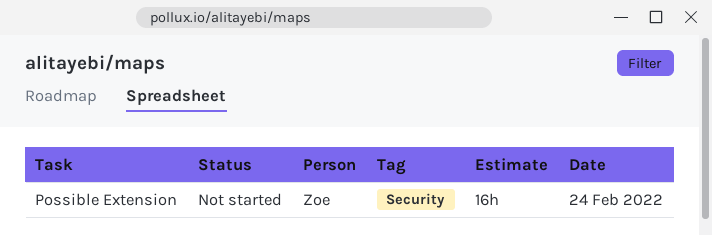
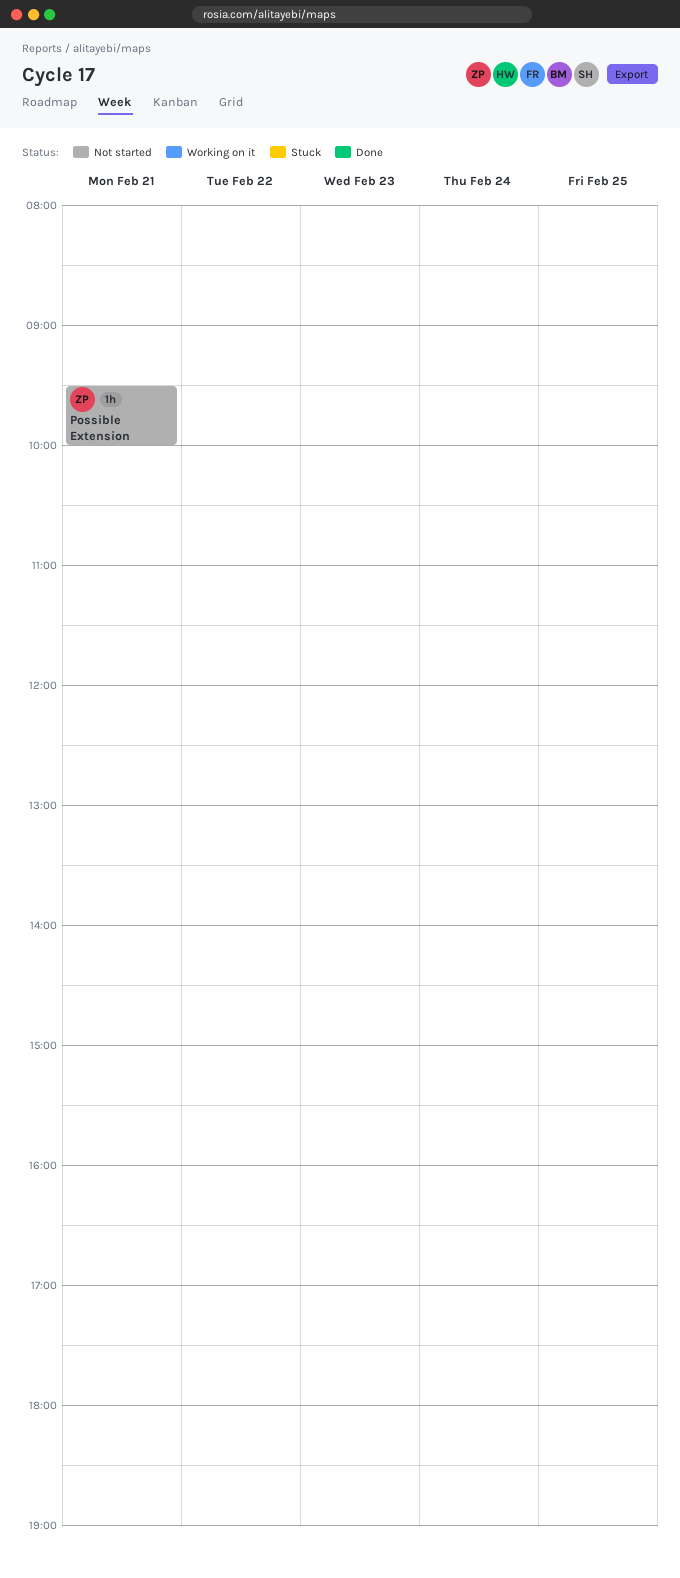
Possible Extension, estimate: 16h -> 1h
Possible Extension, day: Feb 24 -> Feb 21

